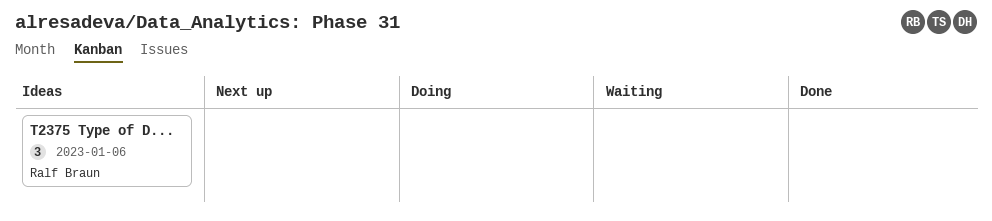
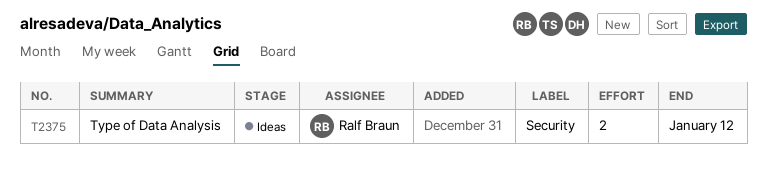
T2375, estimate: 3 -> 2
T2375, due: Jan 6 -> Jan 12

